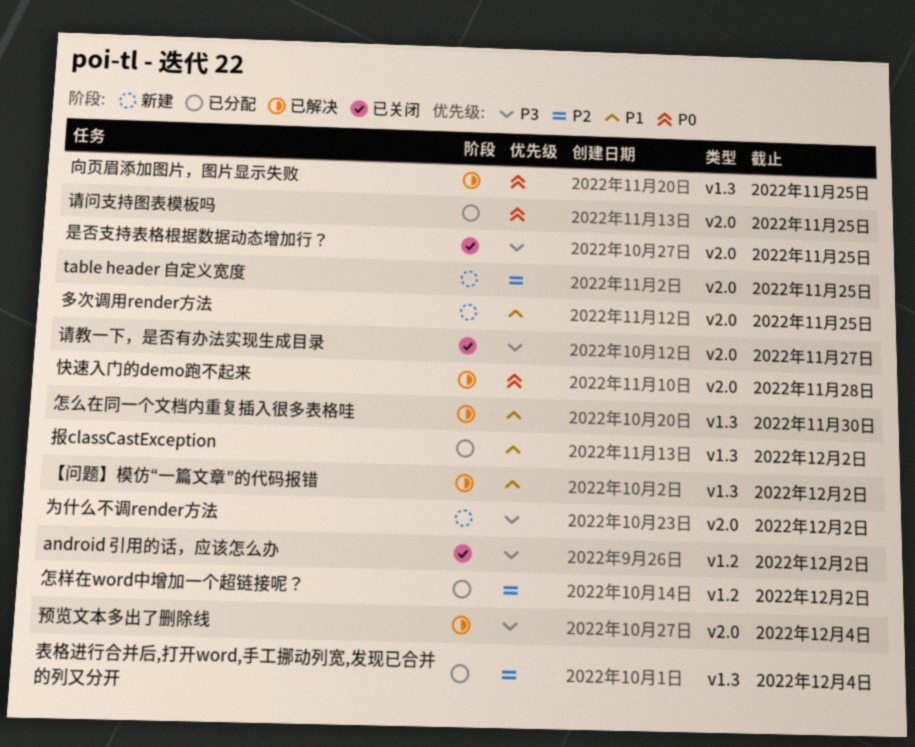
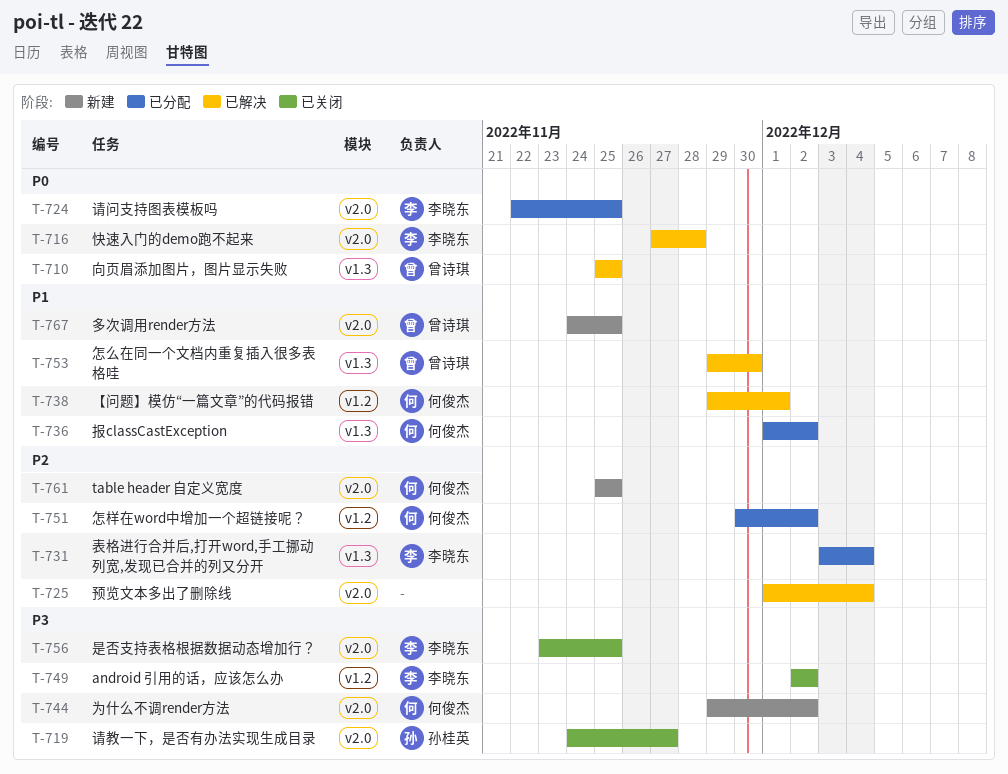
【问题】模仿“一篇文章”的代码报错, label: v1.3 -> v1.2
【问题】模仿“一篇文章”的代码报错, due: Dec 2 -> Dec 1
预览文本多出了删除线, priority: P3 -> P2

